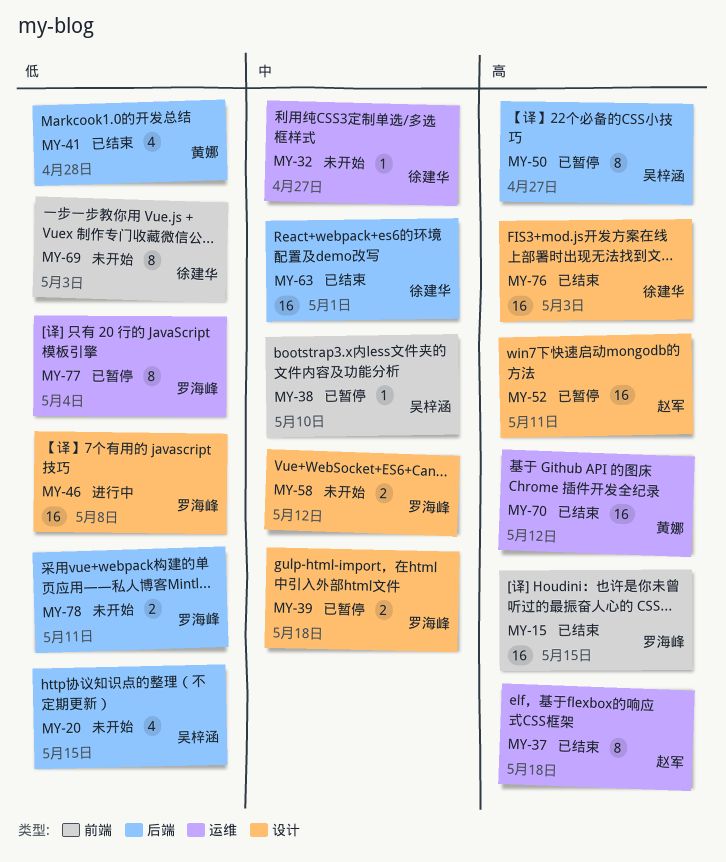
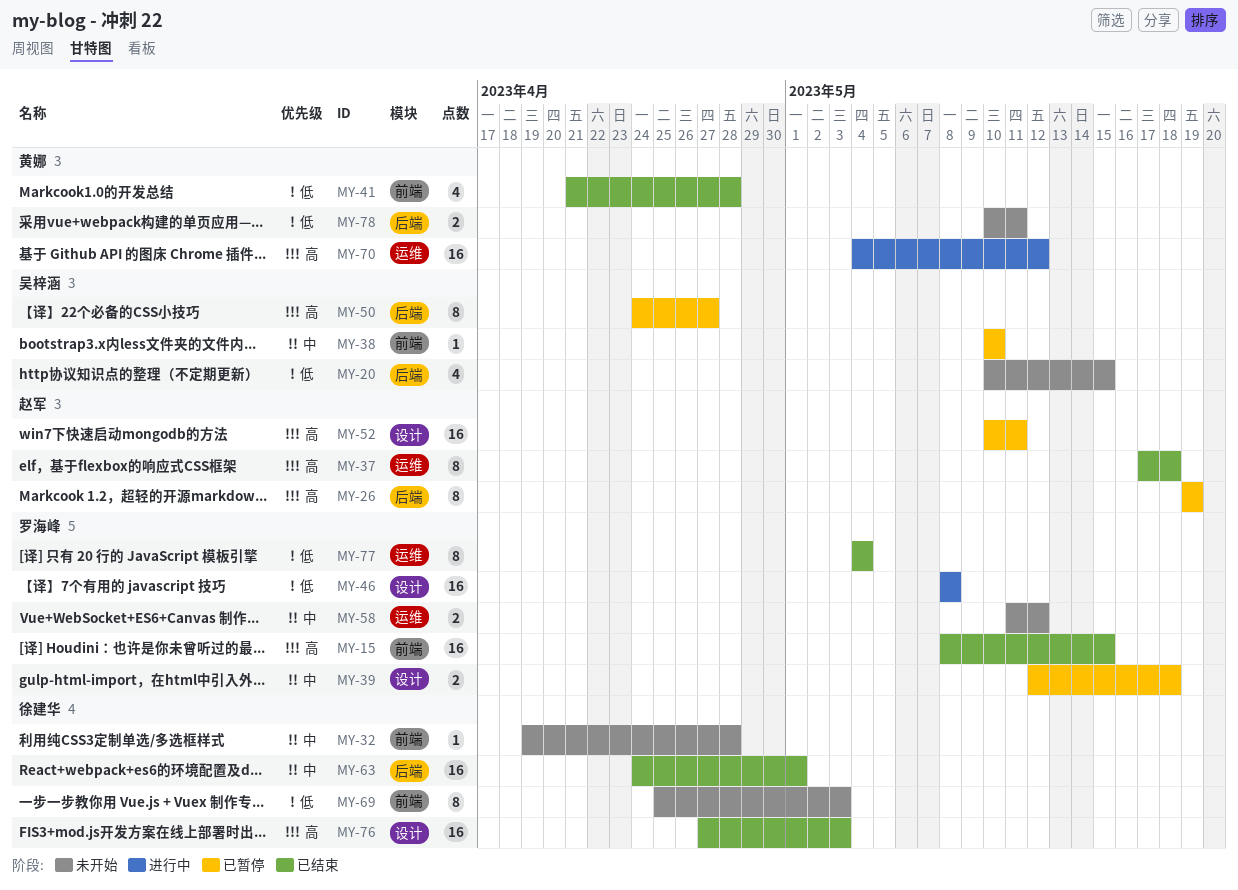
MY-26: none -> present
MY-32, label: 运维 -> 前端
MY-32, due: Apr 27 -> Apr 28
MY-41, label: 后端 -> 前端
MY-58, label: 设计 -> 运维
MY-70, status: 已结束 -> 进行中
MY-77, status: 已暂停 -> 已结束
MY-78, owner: 罗海峰 -> 黄娜

